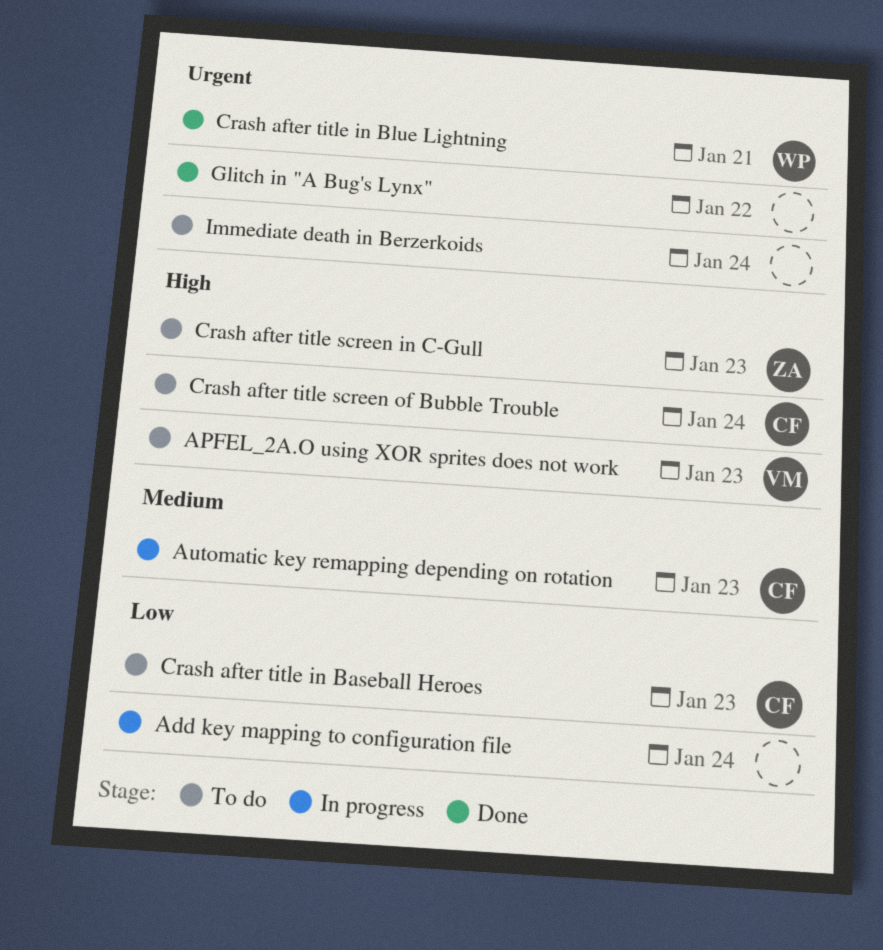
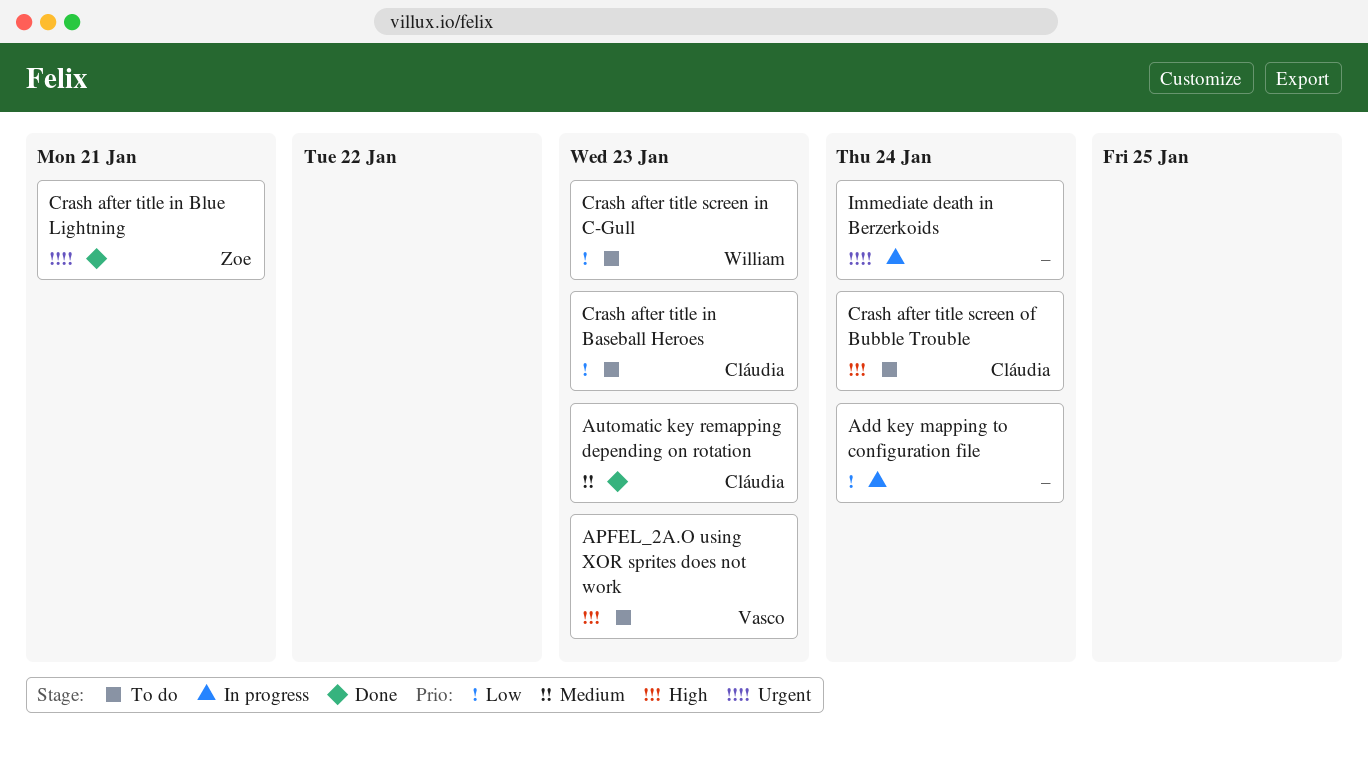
Automatic key remapping depending on rotation, status: In progress -> Done
Crash after title in Blue Lightning, owner: William -> Zoe
Crash after title screen in C-Gull, owner: Zoe -> William
Crash after title screen in C-Gull, priority: High -> Low
Glitch in "A Bug's Lynx": present -> none
Immediate death in Berzerkoids, status: To do -> In progress

